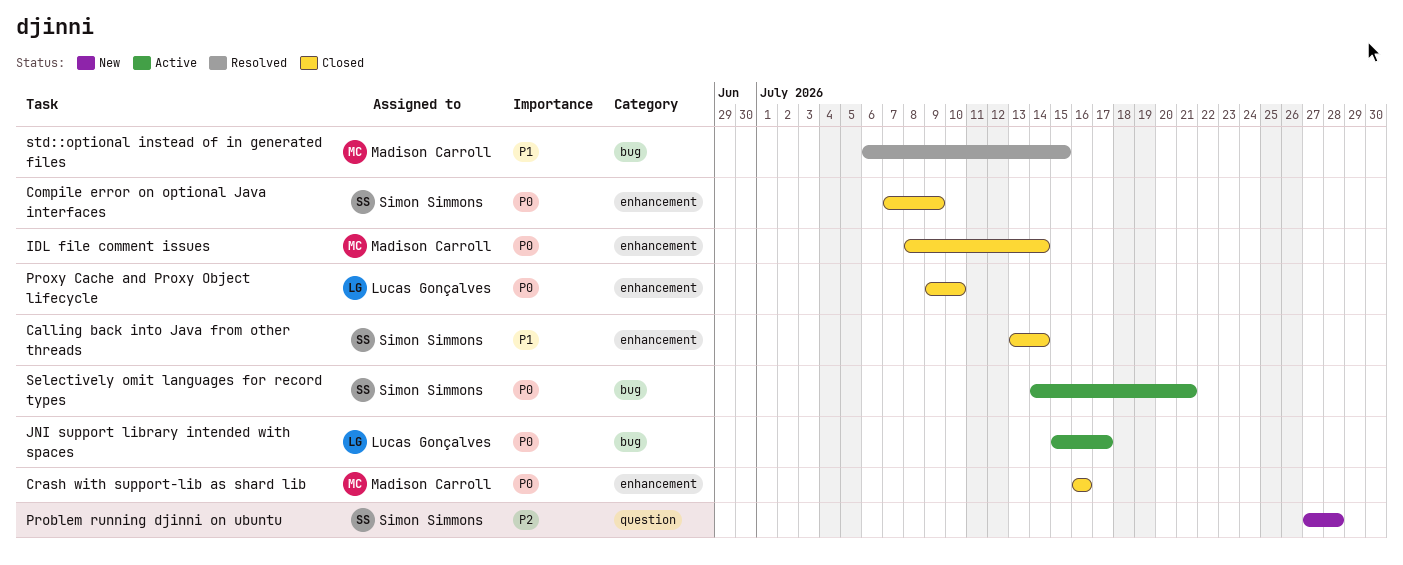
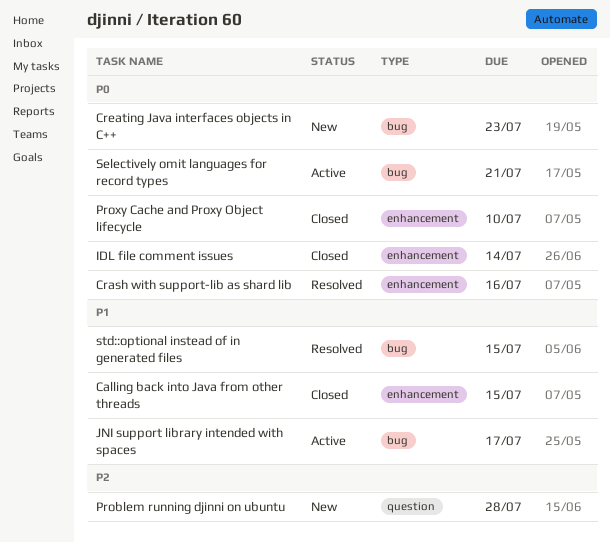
Calling back into Java from other threads, due: Jul 14 -> Jul 15
Compile error on optional Java interfaces: present -> none
Crash with support-lib as shard lib, status: Closed -> Resolved
Creating Java interfaces objects in C++: none -> present
JNI support library intended with spaces, priority: P0 -> P1

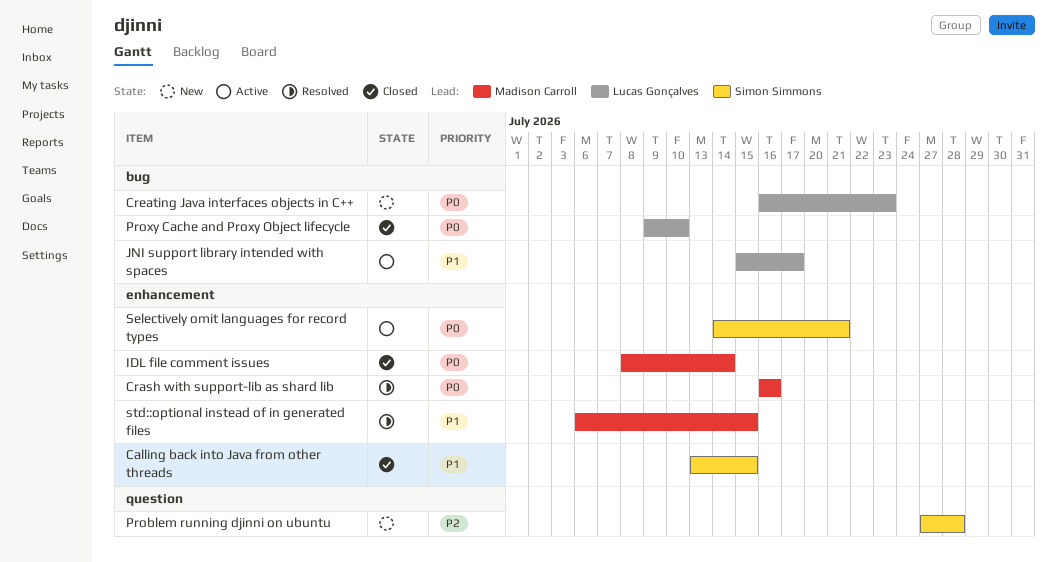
Proxy Cache and Proxy Object lifecycle, label: enhancement -> bug
Selectively omit languages for record types, label: bug -> enhancement
std::optional instead of in generated files, label: bug -> enhancement

